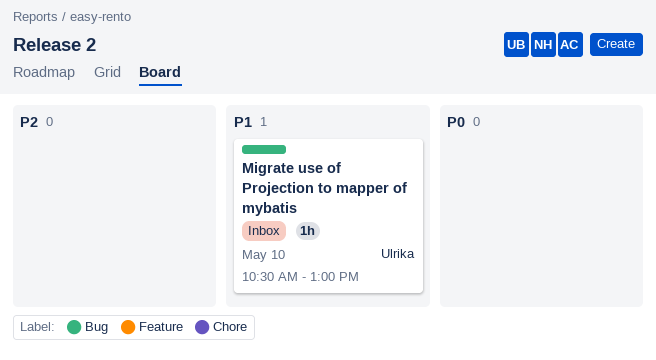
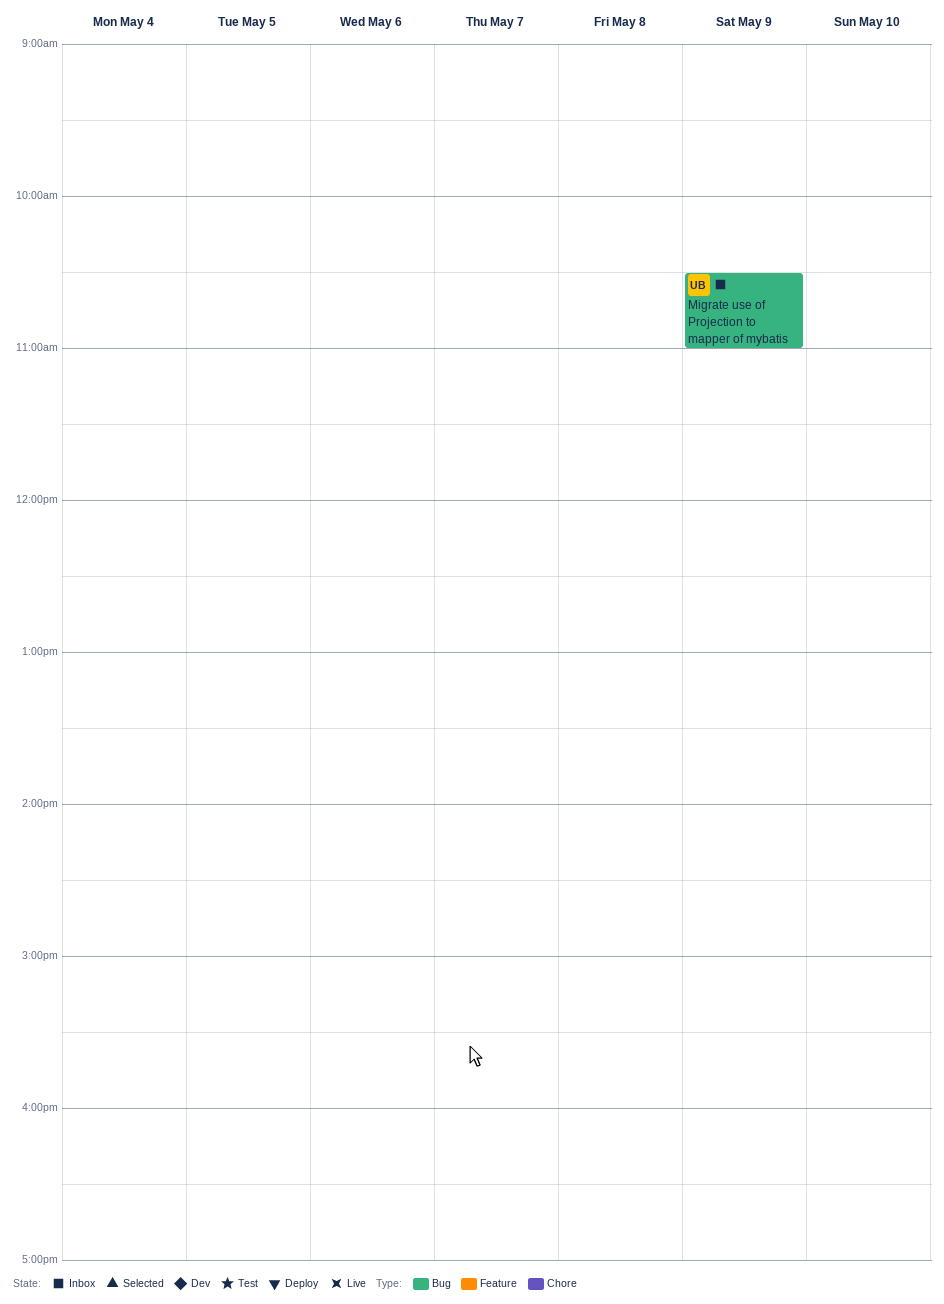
Migrate use of Projection to mapper of mybatis, day: May 10 -> May 9
Migrate use of Projection to mapper of mybatis, ends: 13:00 -> 11:00

